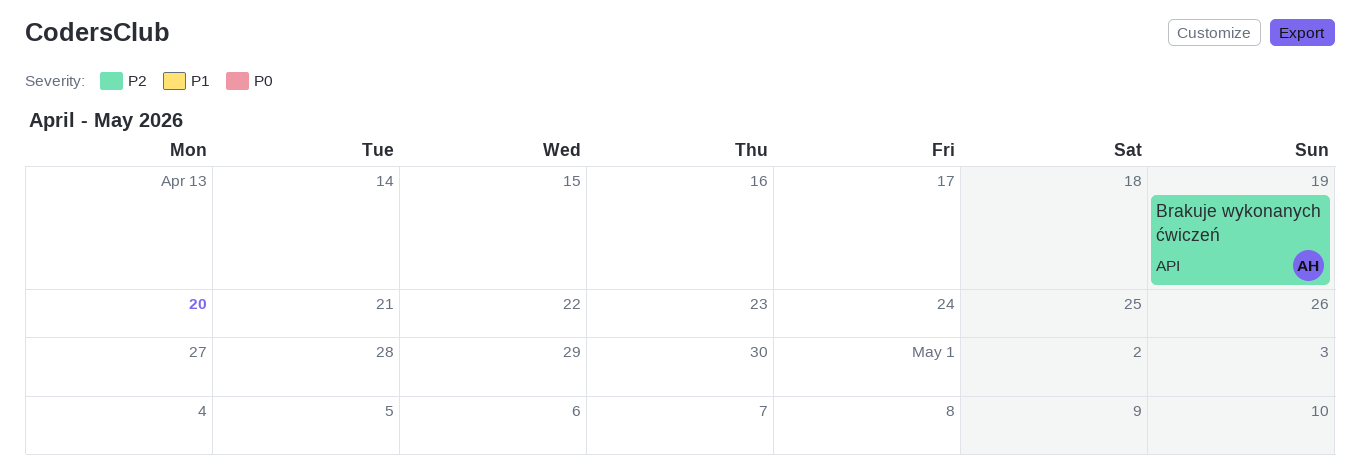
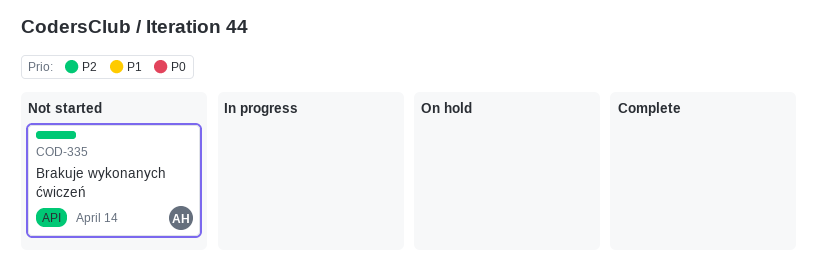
Brakuje wykonanych ćwiczeń, due: Apr 19 -> Apr 14

